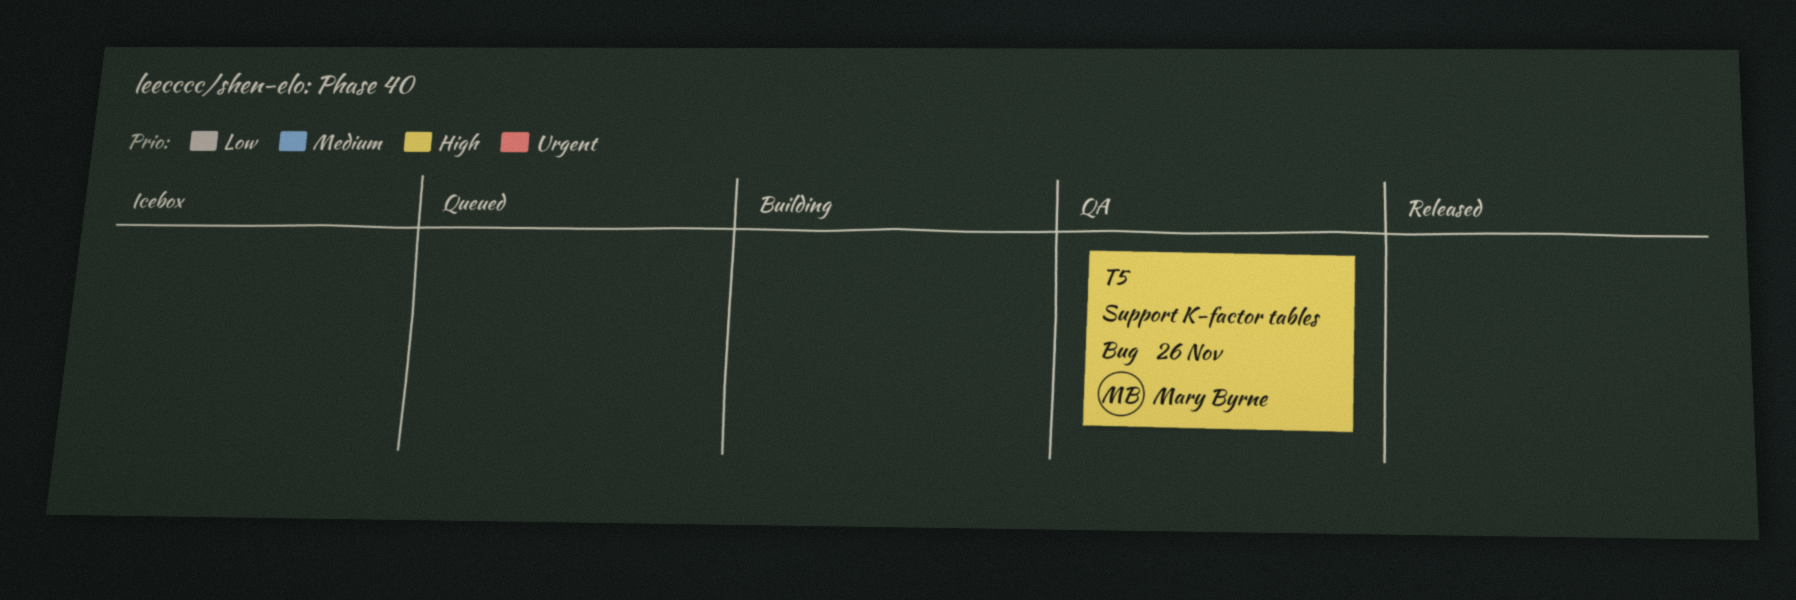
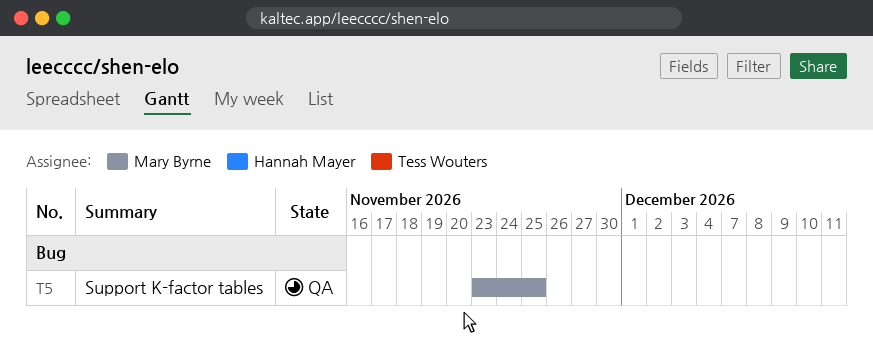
T5, due: Nov 26 -> Nov 25

